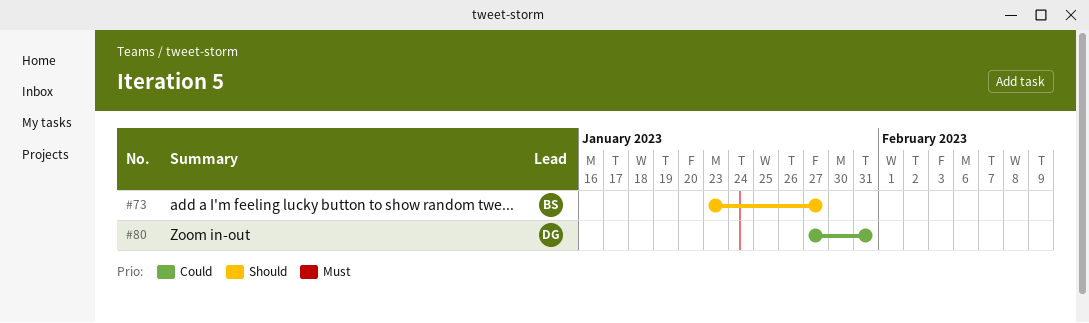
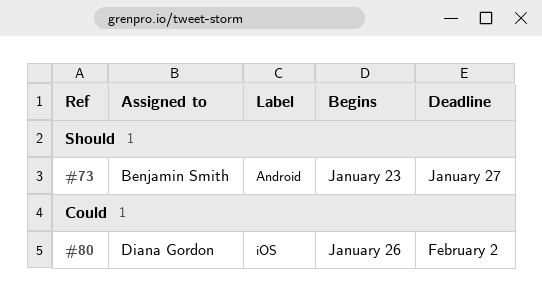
#80, start: Jan 27 -> Jan 26
#80, due: Jan 31 -> Feb 2

